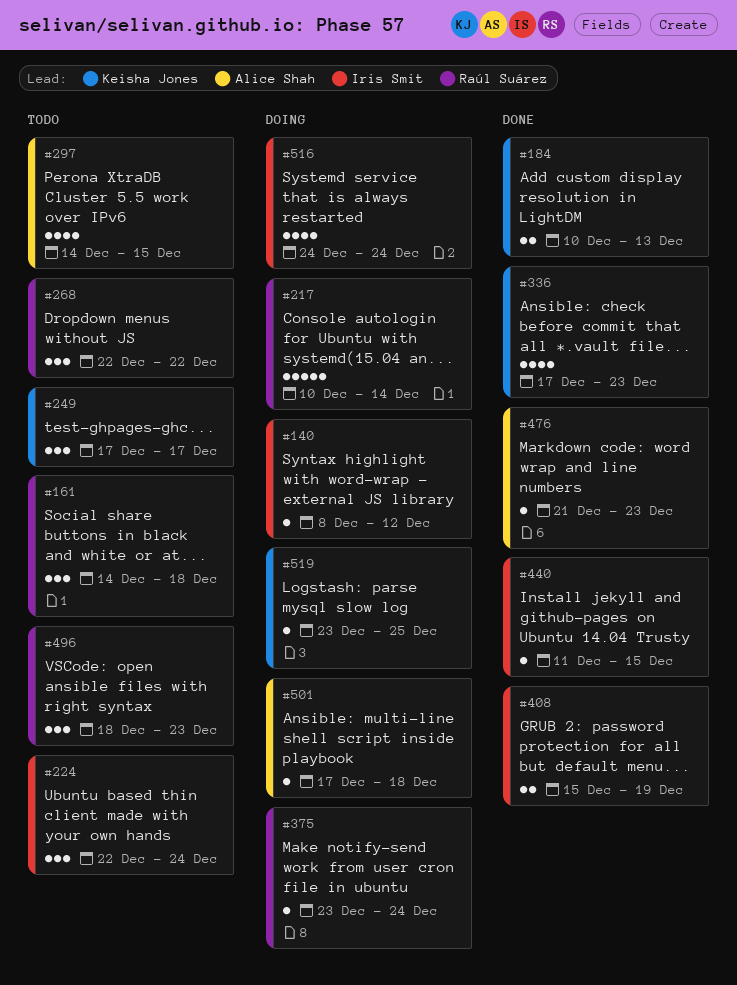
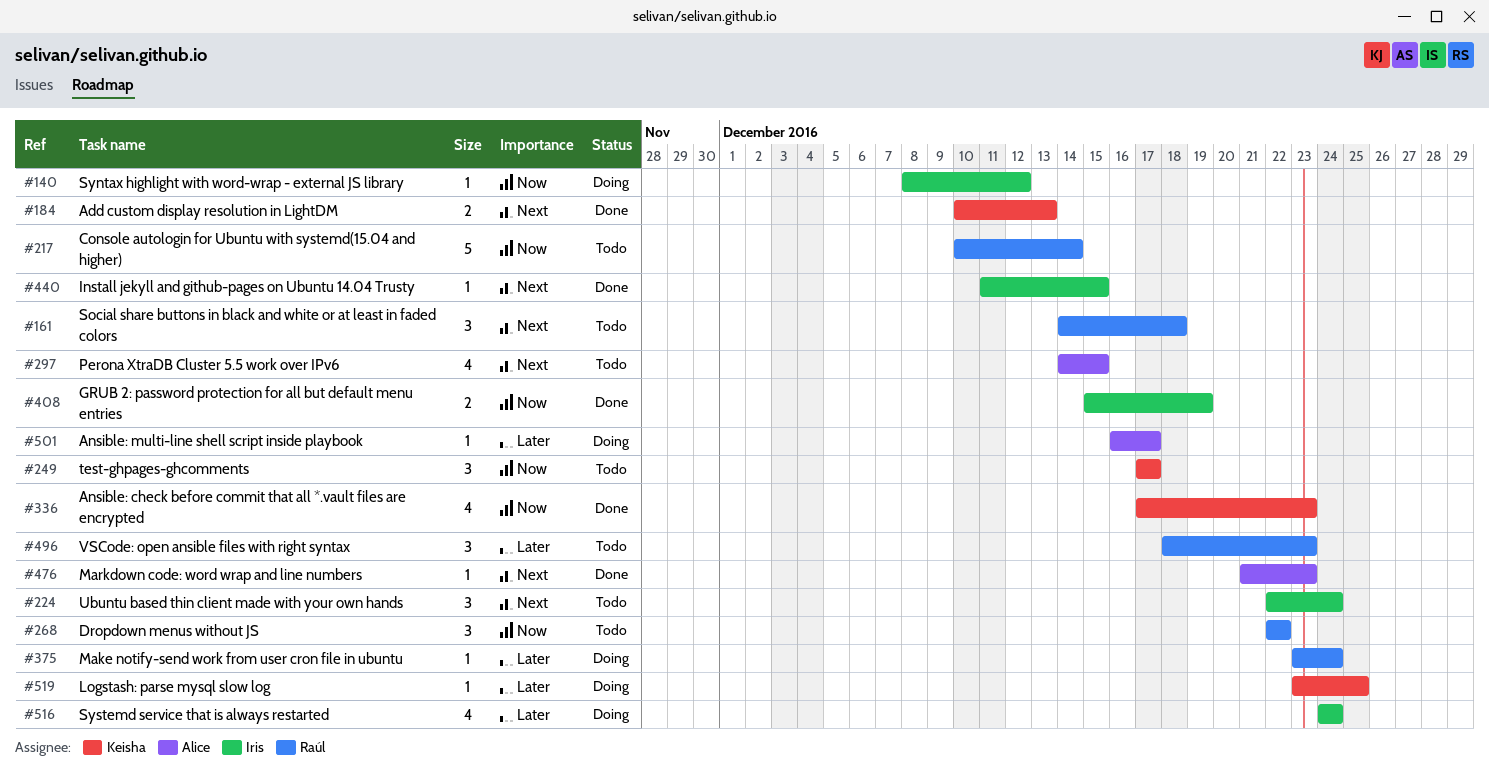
#217, status: Doing -> Todo
#501, start: Dec 17 -> Dec 16
#501, due: Dec 18 -> Dec 17

